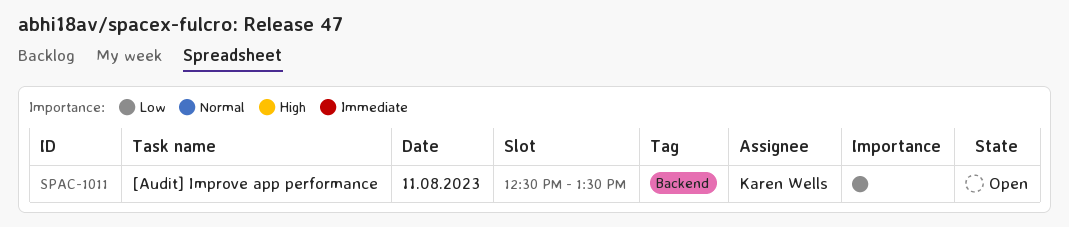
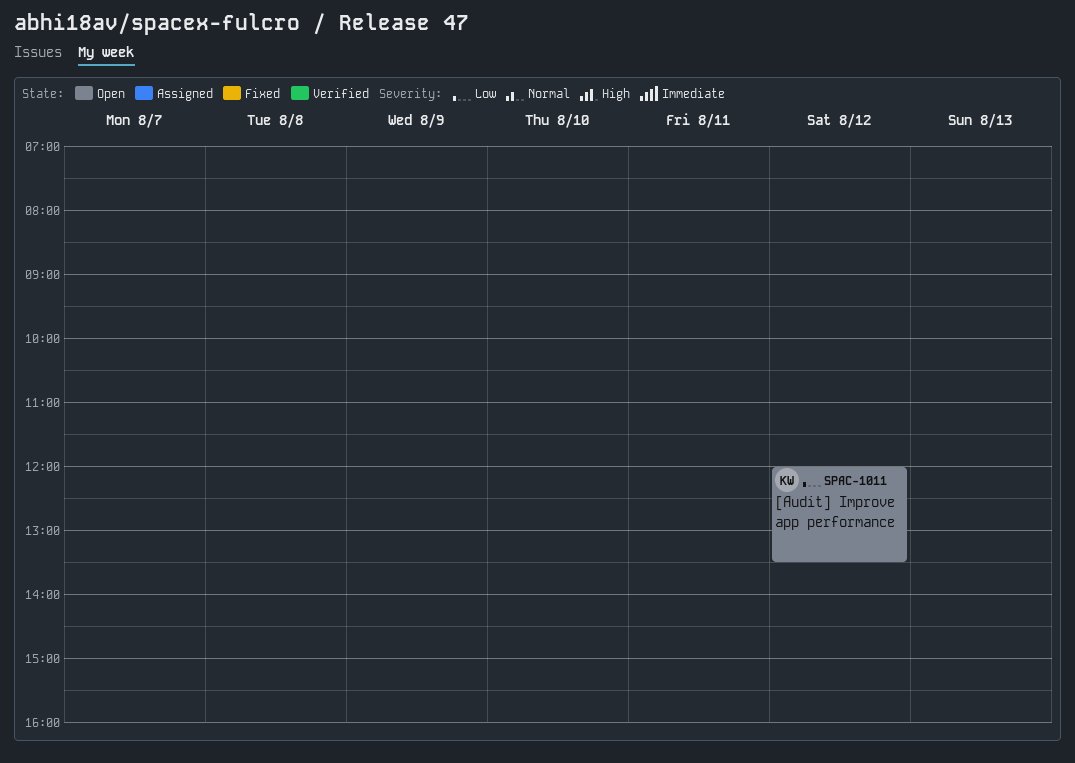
SPAC-1011, day: Aug 11 -> Aug 12
SPAC-1011, begins: 12:30 -> 12:00

